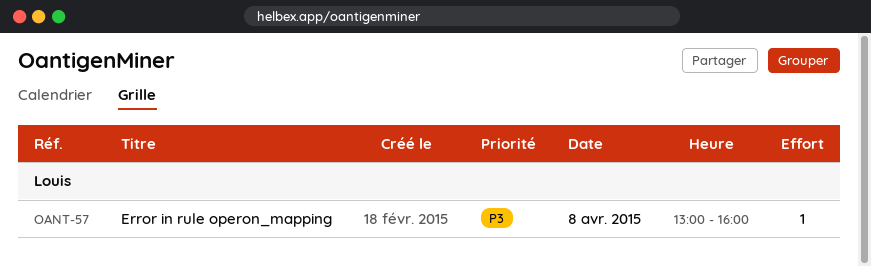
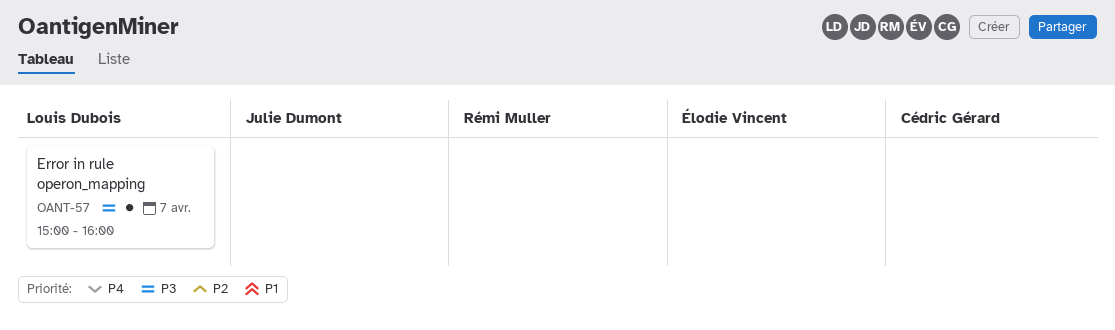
OANT-57, day: Apr 8 -> Apr 7
OANT-57, begins: 13:00 -> 15:00

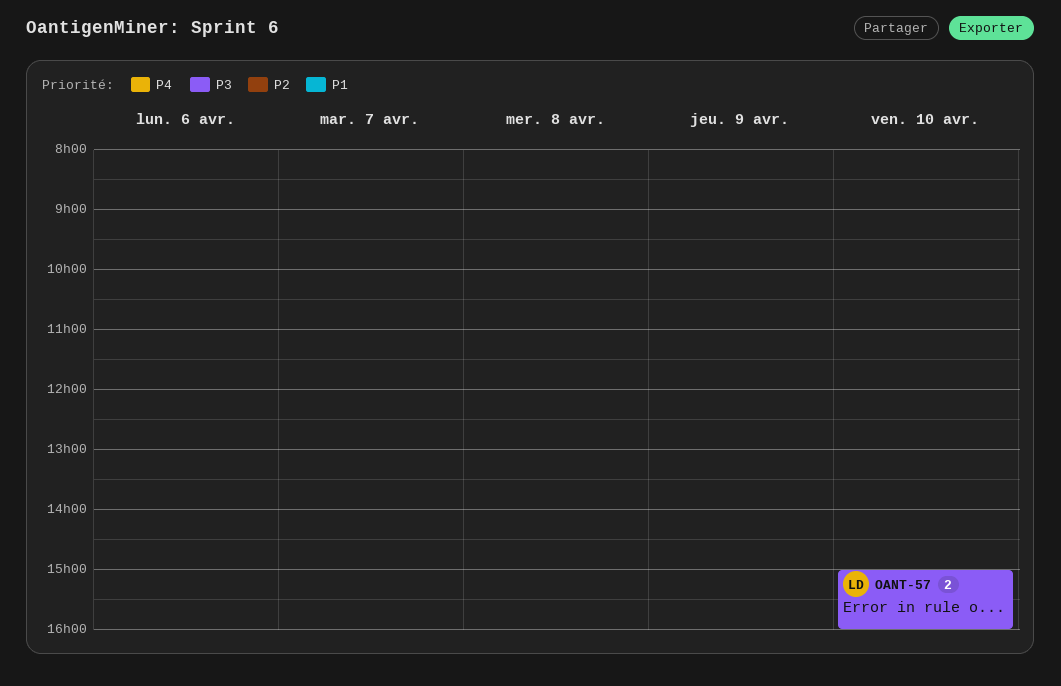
OANT-57, estimate: 1 -> 2
OANT-57, day: Apr 7 -> Apr 10

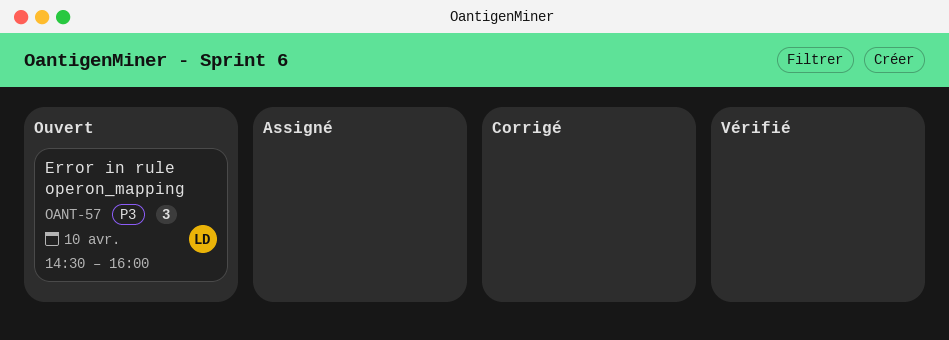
OANT-57, estimate: 2 -> 3
OANT-57, begins: 15:00 -> 14:30

